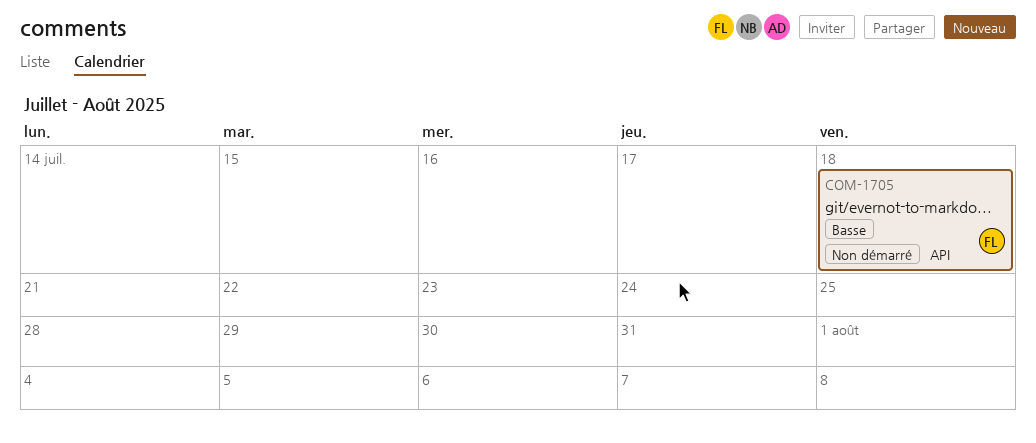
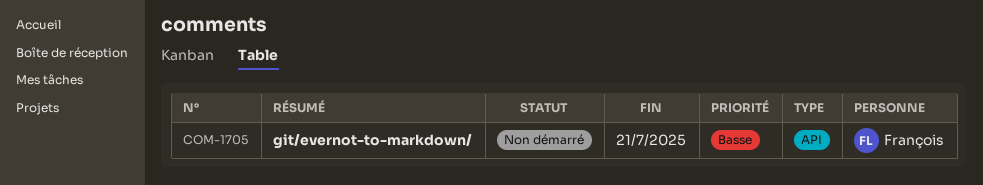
COM-1705, due: Jul 18 -> Jul 21

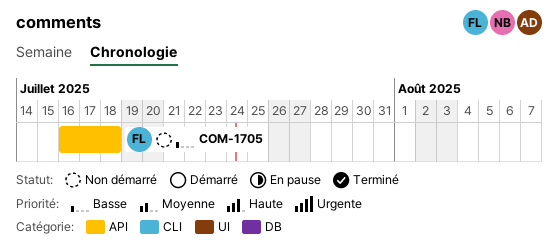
COM-1705, due: Jul 21 -> Jul 18

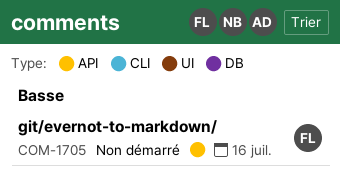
COM-1705, due: Jul 18 -> Jul 16

